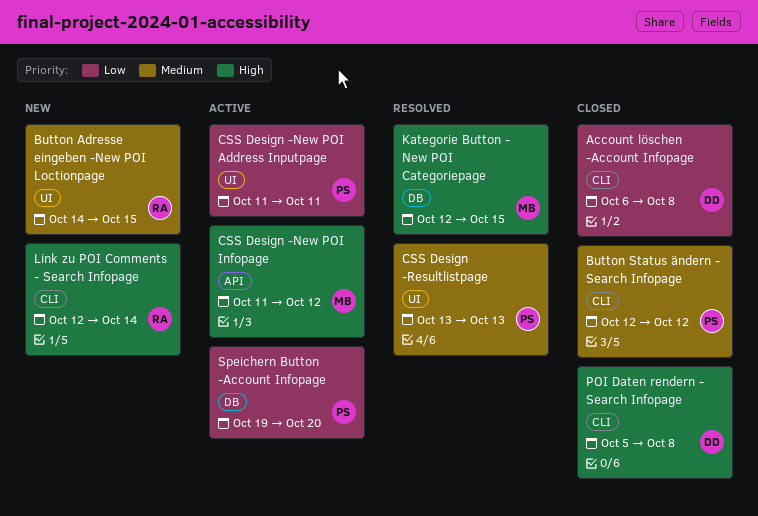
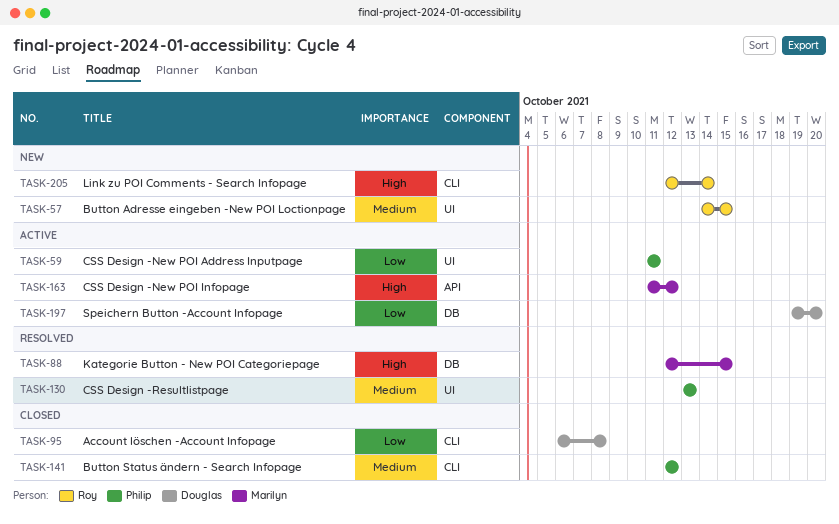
POI Daten rendern - Search Infopage: present -> none
Speichern Button -Account Infopage, owner: Philip -> Douglas

